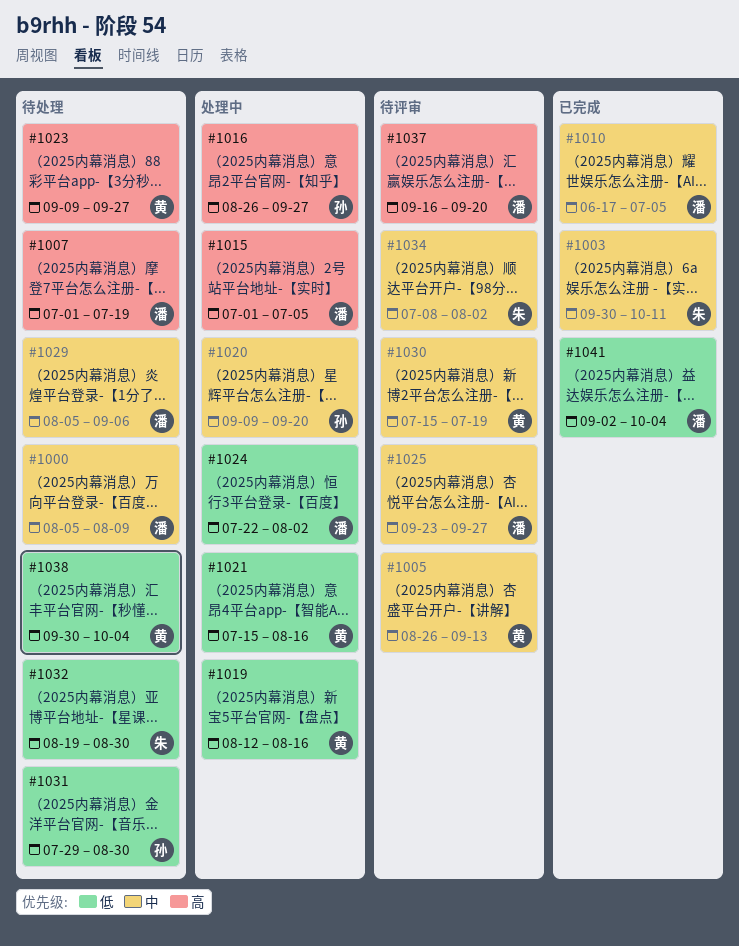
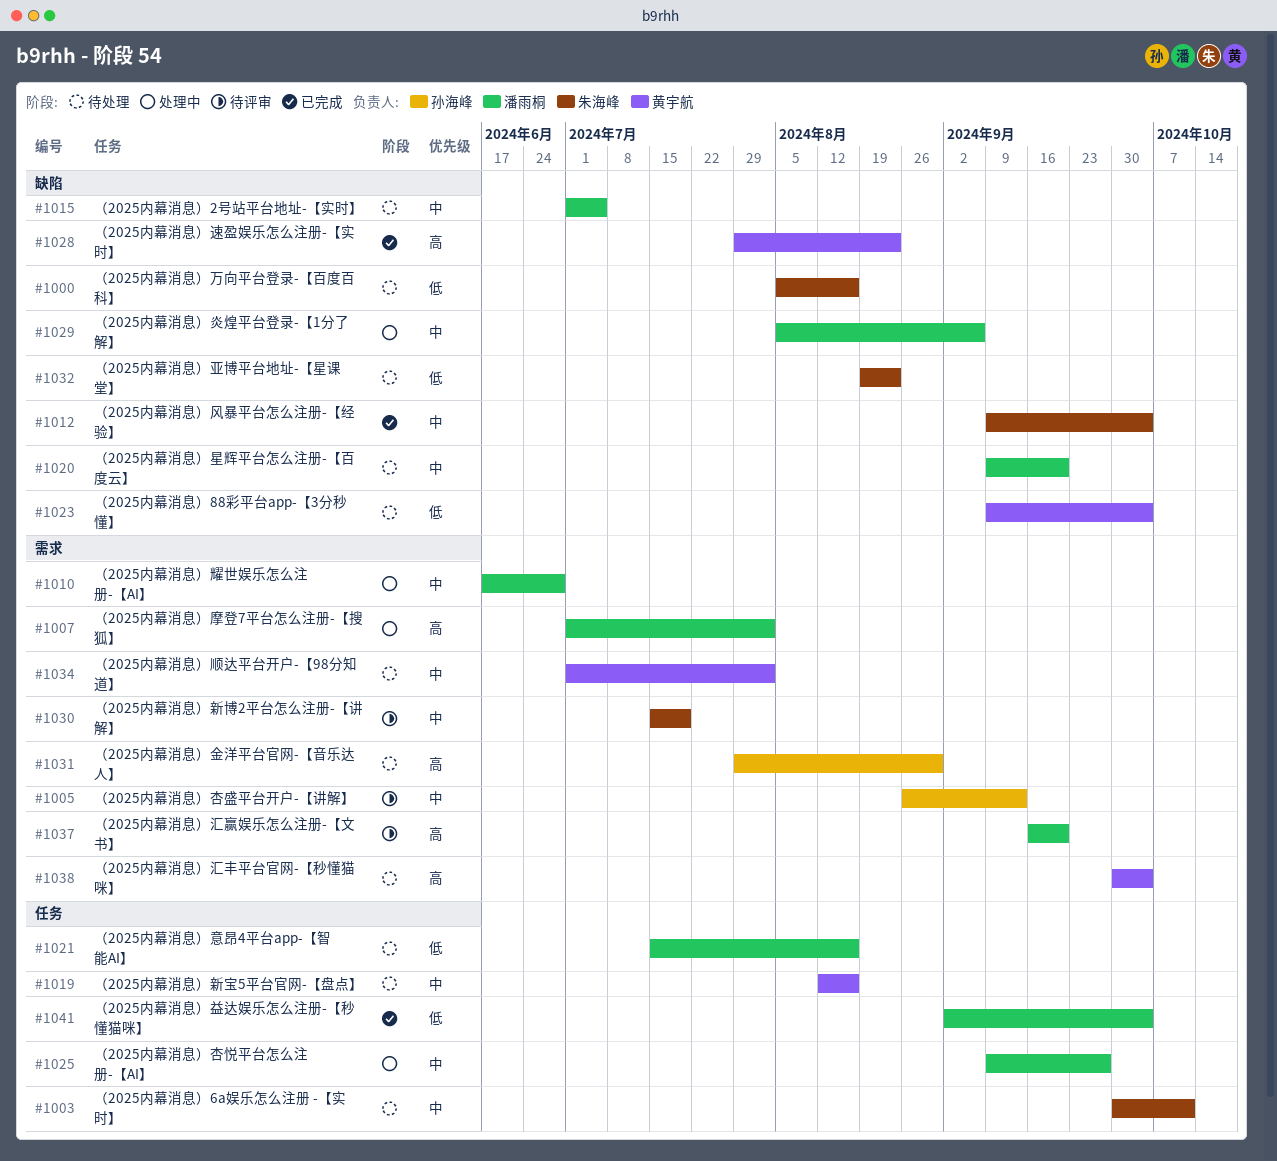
#1000, owner: 潘雨桐 -> 朱海峰
#1000, priority: 中 -> 低
#1000, due: Aug 9 -> Aug 16
#1003, status: 已完成 -> 待处理
#1005, owner: 黄宇航 -> 孙海峰
#1007, status: 待处理 -> 处理中
#1007, due: Jul 19 -> Aug 2
#1010, status: 已完成 -> 处理中
#1010, due: Jul 5 -> Jun 28
#1012: none -> present
#1015, status: 处理中 -> 待处理
#1015, priority: 高 -> 中
#1016: present -> none
#1019, status: 处理中 -> 待处理
#1019, priority: 低 -> 中
#1020, status: 处理中 -> 待处理
#1020, owner: 孙海峰 -> 潘雨桐
#1021, status: 处理中 -> 待处理
#1021, owner: 黄宇航 -> 潘雨桐
#1023, priority: 高 -> 低
#1023, due: Sep 27 -> Oct 4
#1024: present -> none
#1025, status: 待评审 -> 处理中
#1025, start: Sep 23 -> Sep 9
#1028: none -> present
#1029, status: 待处理 -> 处理中
#1030, owner: 黄宇航 -> 朱海峰
#1031, priority: 低 -> 高
#1032, due: Aug 30 -> Aug 23
#1034, status: 待评审 -> 待处理
#1034, owner: 朱海峰 -> 黄宇航
#1034, start: Jul 8 -> Jul 1
#1038, priority: 低 -> 高

